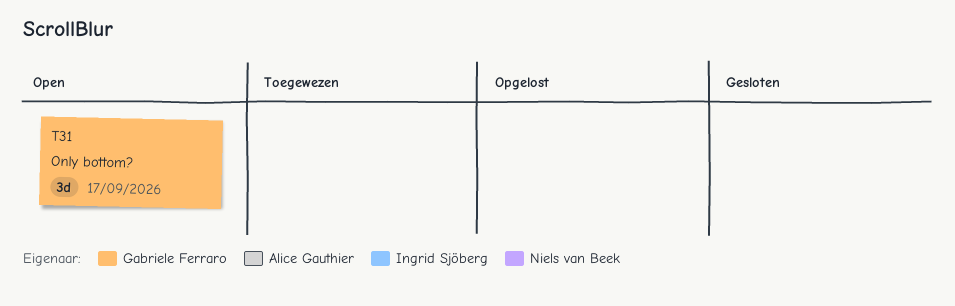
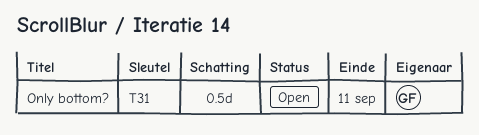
T31, estimate: 3d -> 0.5d
T31, due: Sep 17 -> Sep 11

